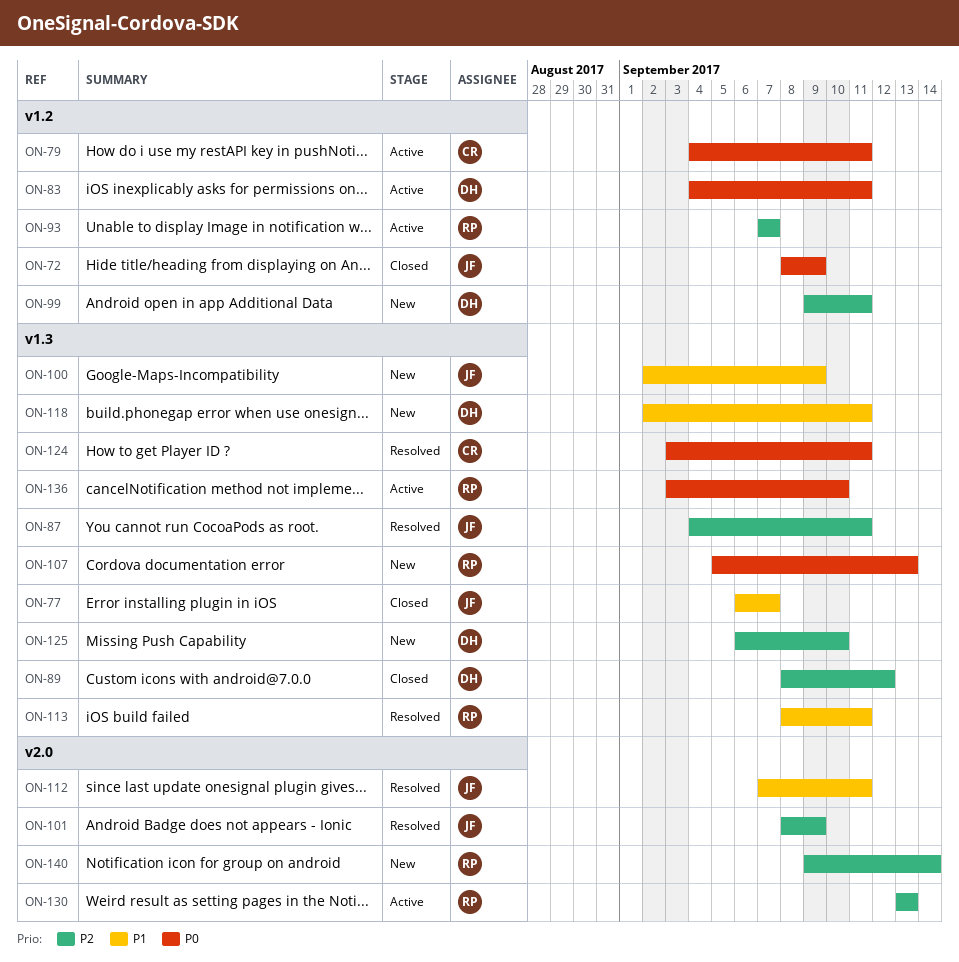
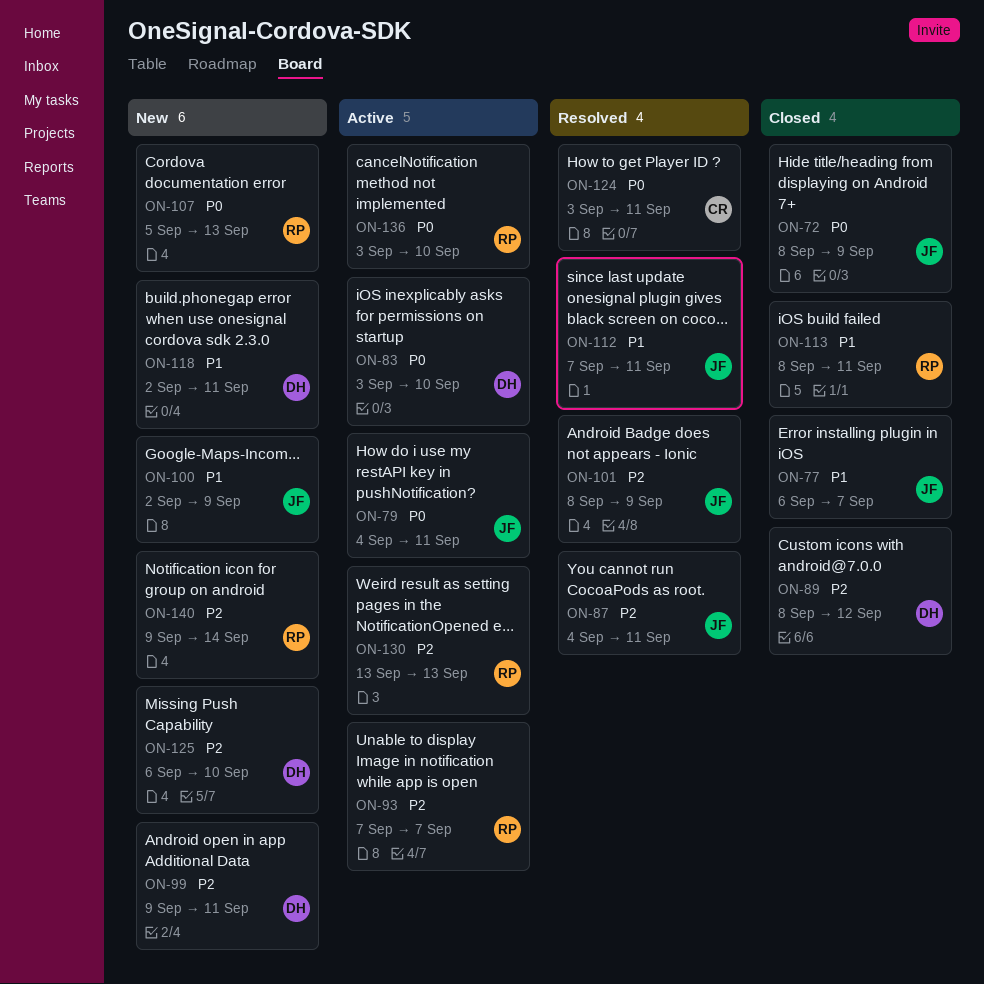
ON-79, owner: CR -> JF
ON-83, start: Sep 4 -> Sep 3
ON-83, due: Sep 11 -> Sep 10
ON-113, status: Resolved -> Closed

